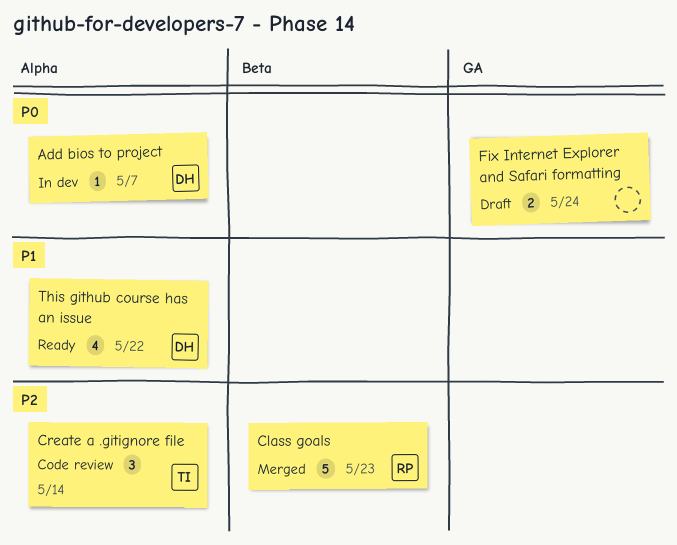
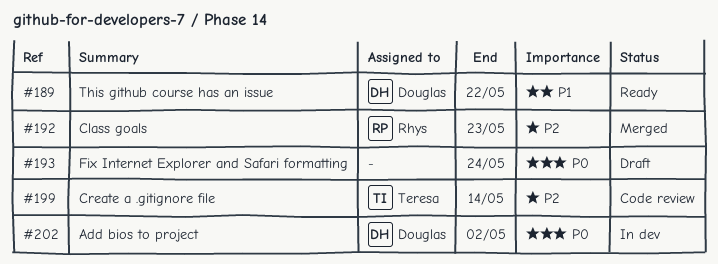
Add bios to project, due: May 7 -> May 2

